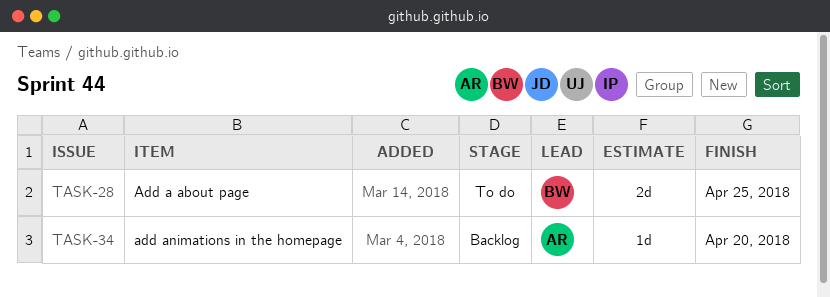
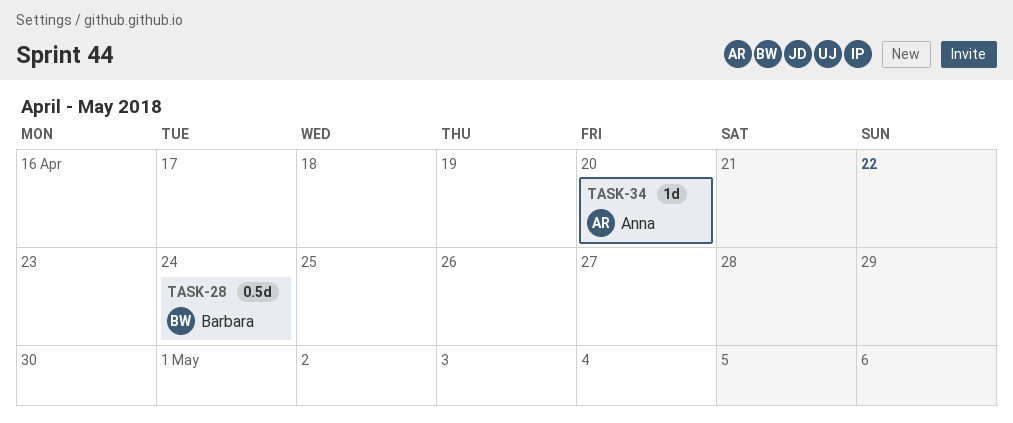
TASK-28, estimate: 2d -> 0.5d
TASK-28, due: Apr 25 -> Apr 24

